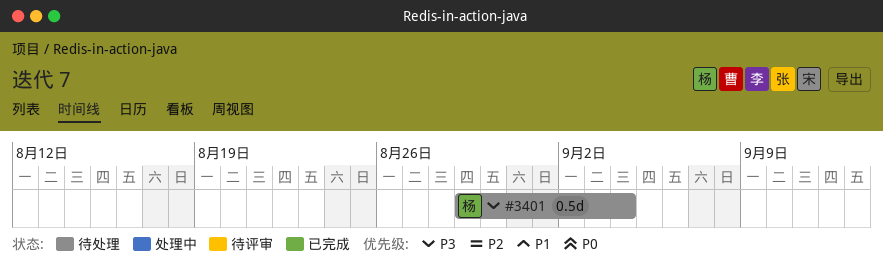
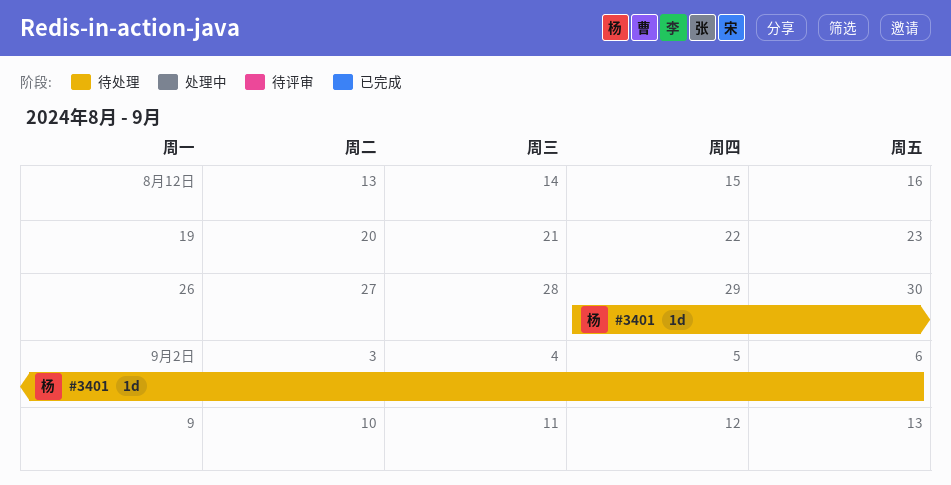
#3401, estimate: 0.5d -> 1d
#3401, due: Sep 4 -> Sep 6

